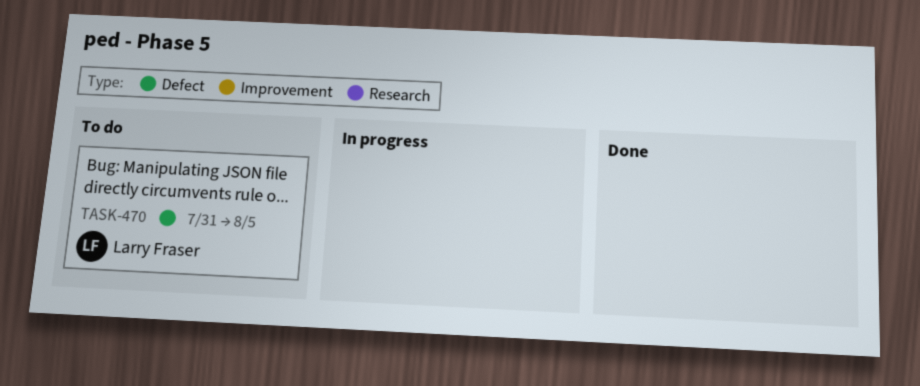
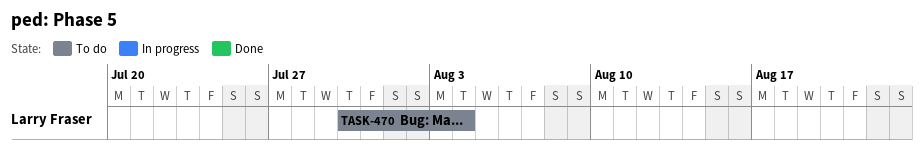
TASK-470, start: Jul 31 -> Jul 30
TASK-470, due: Aug 5 -> Aug 4

